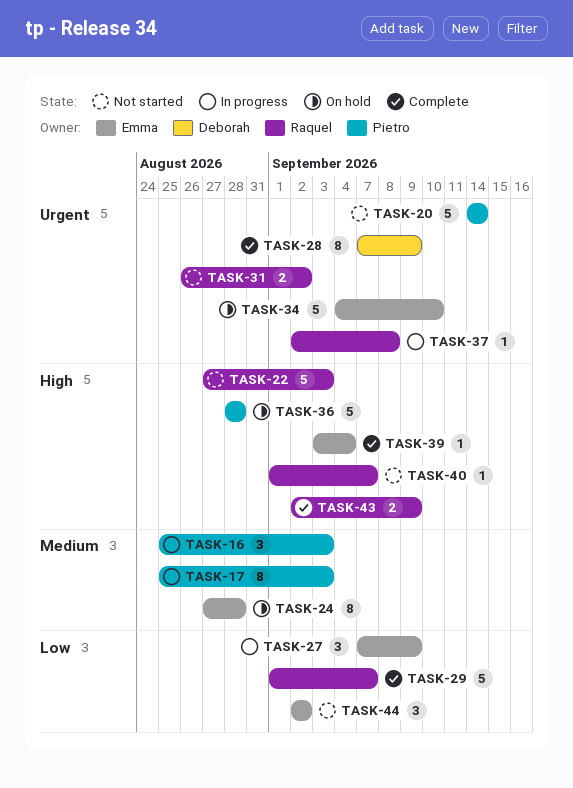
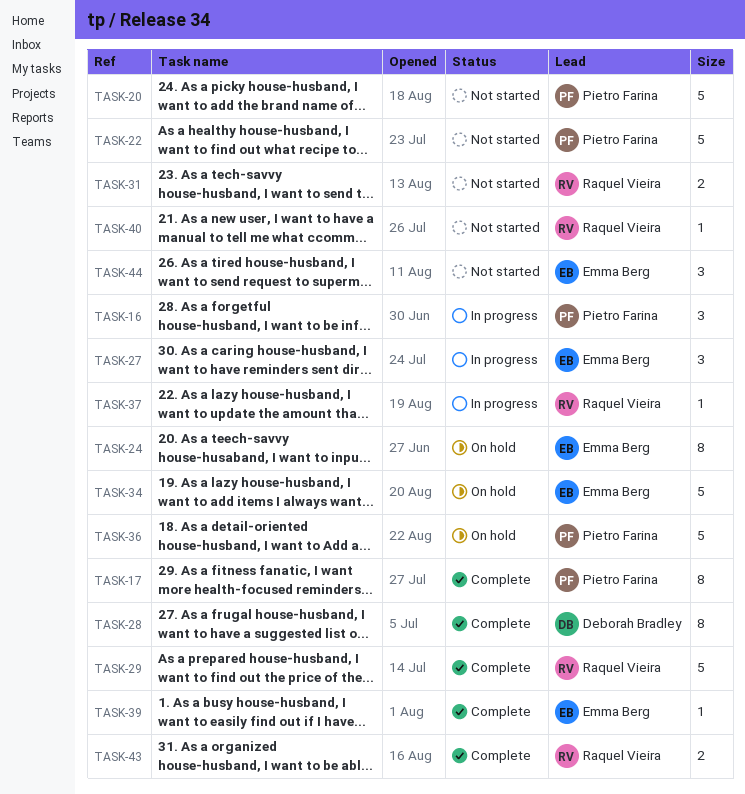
TASK-17, status: In progress -> Complete
TASK-22, owner: Raquel Vieira -> Pietro Farina

